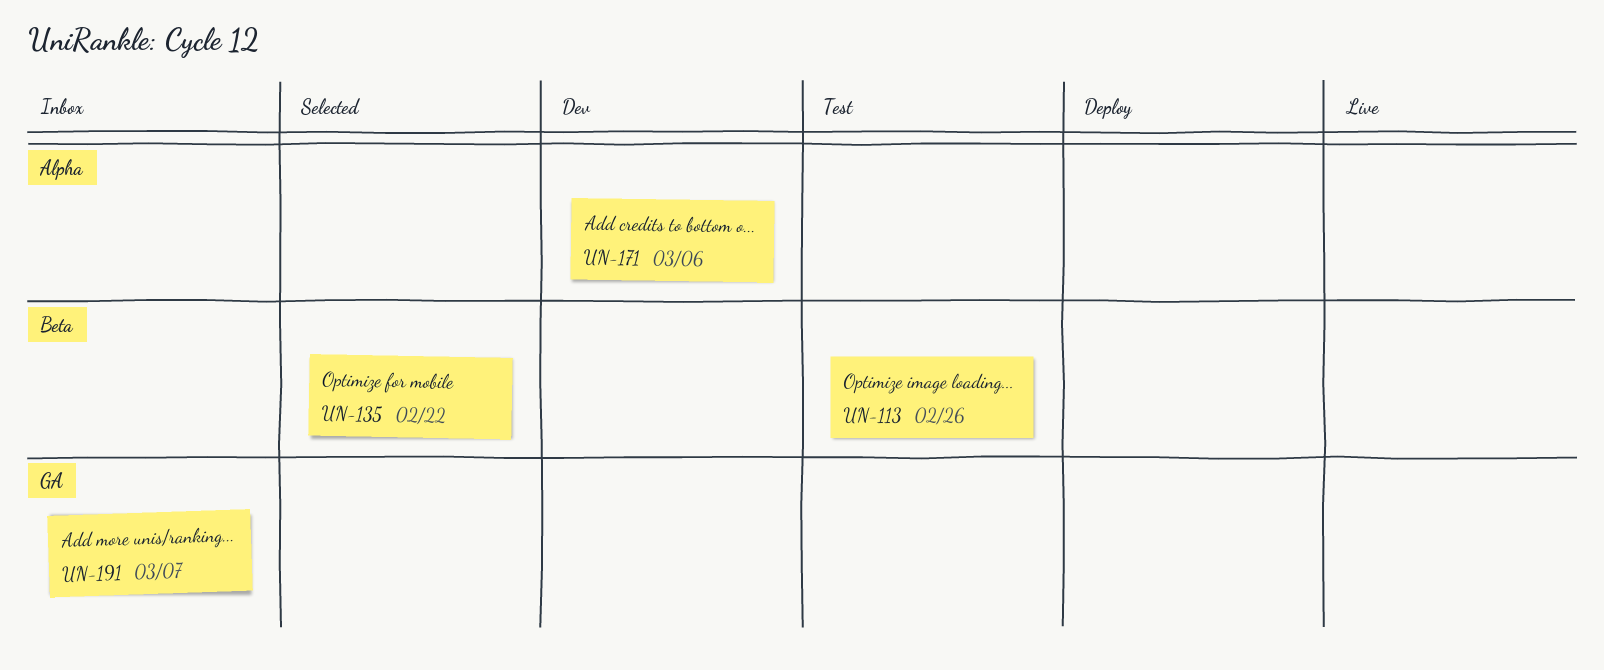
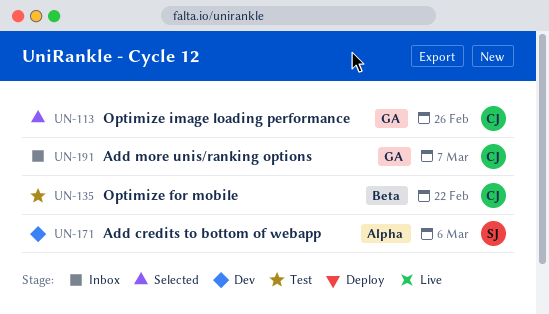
UN-113, status: Test -> Selected
UN-113, label: Beta -> GA
UN-135, status: Selected -> Test

